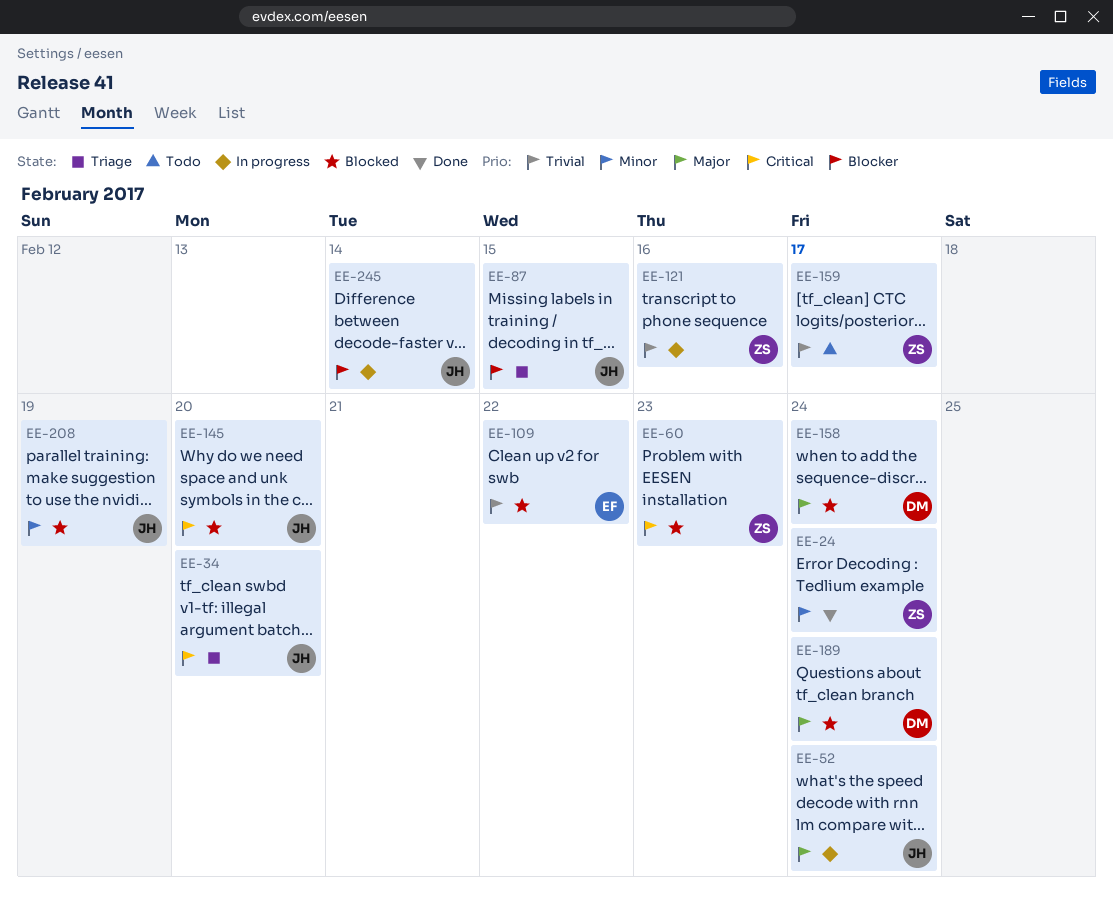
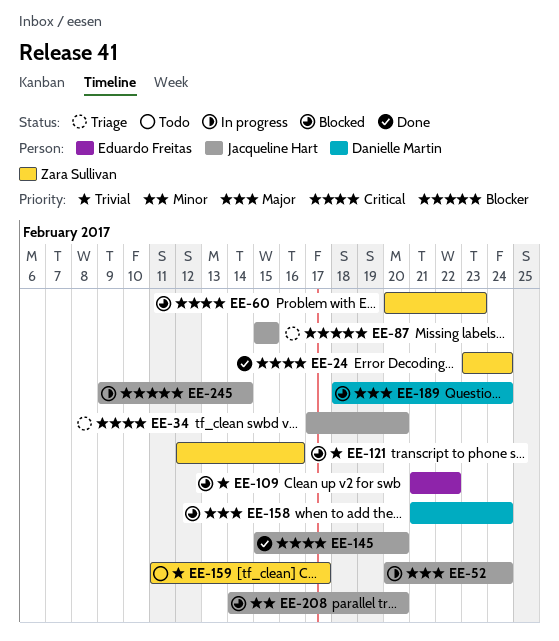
EE-24, priority: Minor -> Critical
EE-121, status: In progress -> Blocked
EE-145, status: Blocked -> Done
EE-208, due: Feb 19 -> Feb 20

